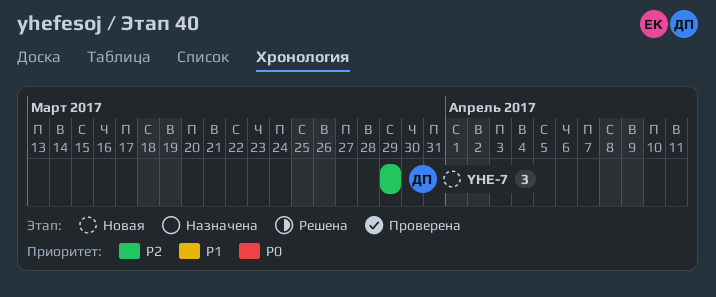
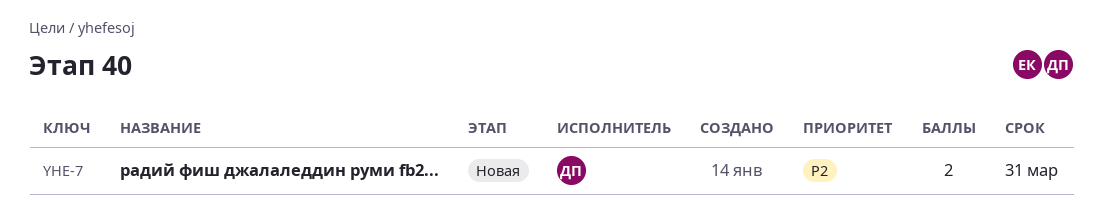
YHE-7, estimate: 3 -> 2
YHE-7, due: Mar 29 -> Mar 31

